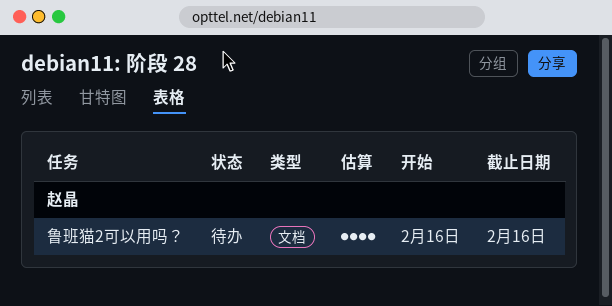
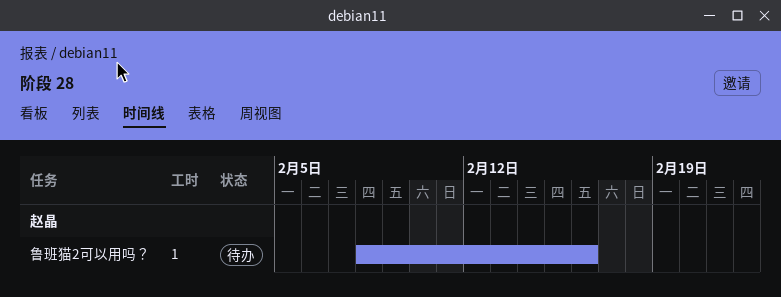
鲁班猫2可以用吗？, estimate: 4 -> 1
鲁班猫2可以用吗？, start: Feb 16 -> Feb 8

